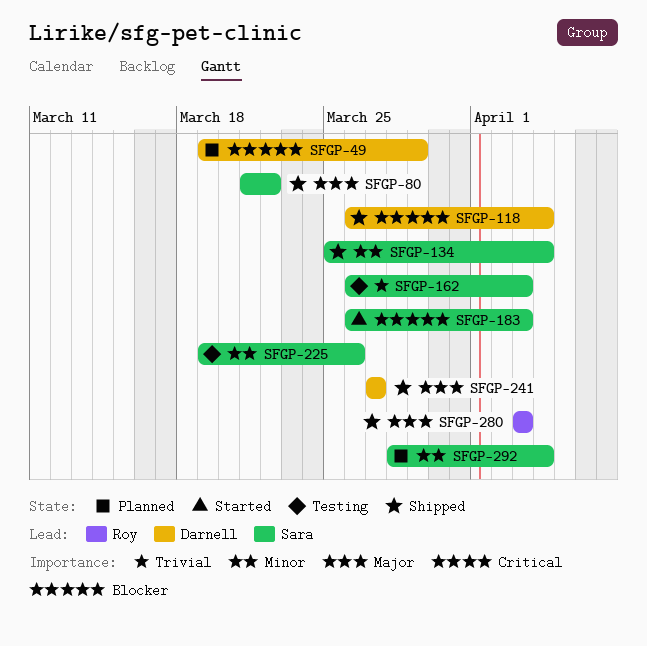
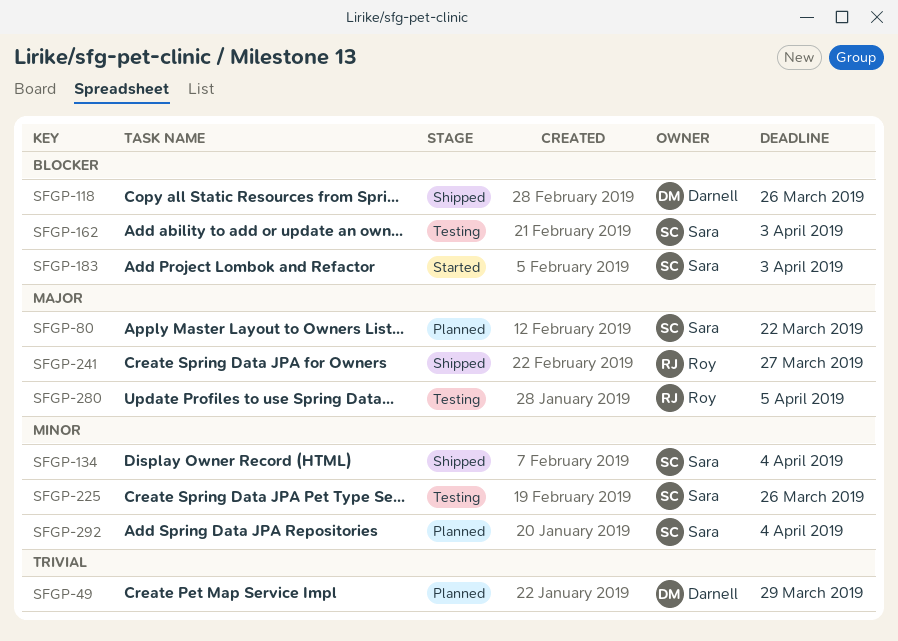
SFGP-49, priority: Blocker -> Trivial
SFGP-80, status: Shipped -> Planned
SFGP-118, due: Apr 4 -> Mar 26
SFGP-162, priority: Trivial -> Blocker
SFGP-241, owner: Darnell -> Roy
SFGP-280, status: Shipped -> Testing
SFGP-280, due: Apr 3 -> Apr 5

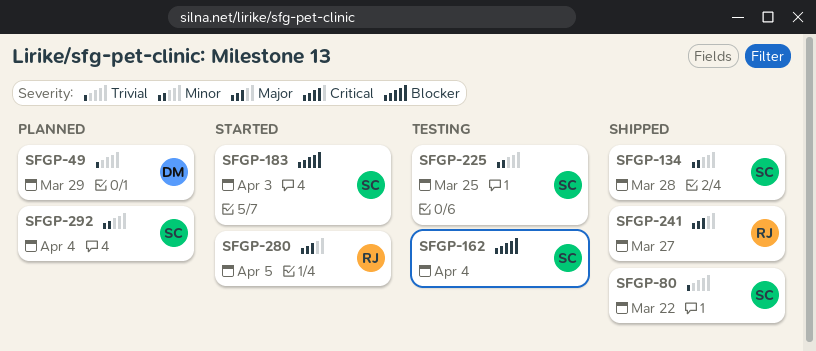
SFGP-80, status: Planned -> Shipped
SFGP-80, priority: Major -> Trivial
SFGP-118: present -> none
SFGP-134, due: Apr 4 -> Mar 28
SFGP-162, due: Apr 3 -> Apr 4
SFGP-225, due: Mar 26 -> Mar 25
SFGP-280, status: Testing -> Started

